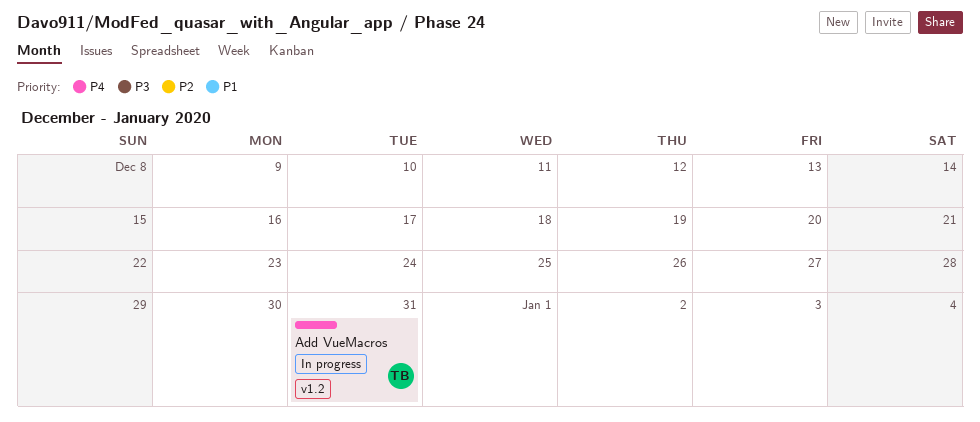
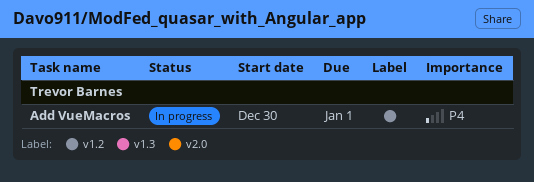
Add VueMacros, due: Dec 31 -> Jan 1

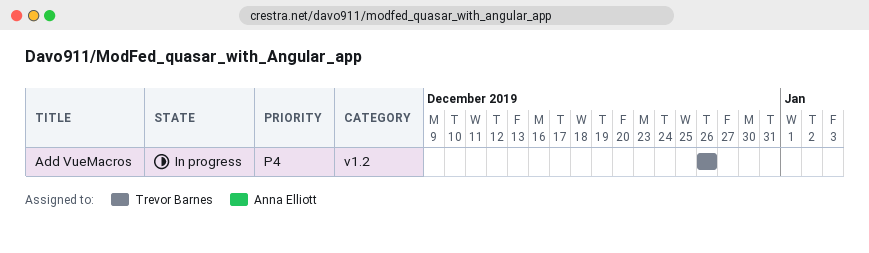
Add VueMacros, start: Dec 30 -> Dec 26
Add VueMacros, due: Jan 1 -> Dec 26

